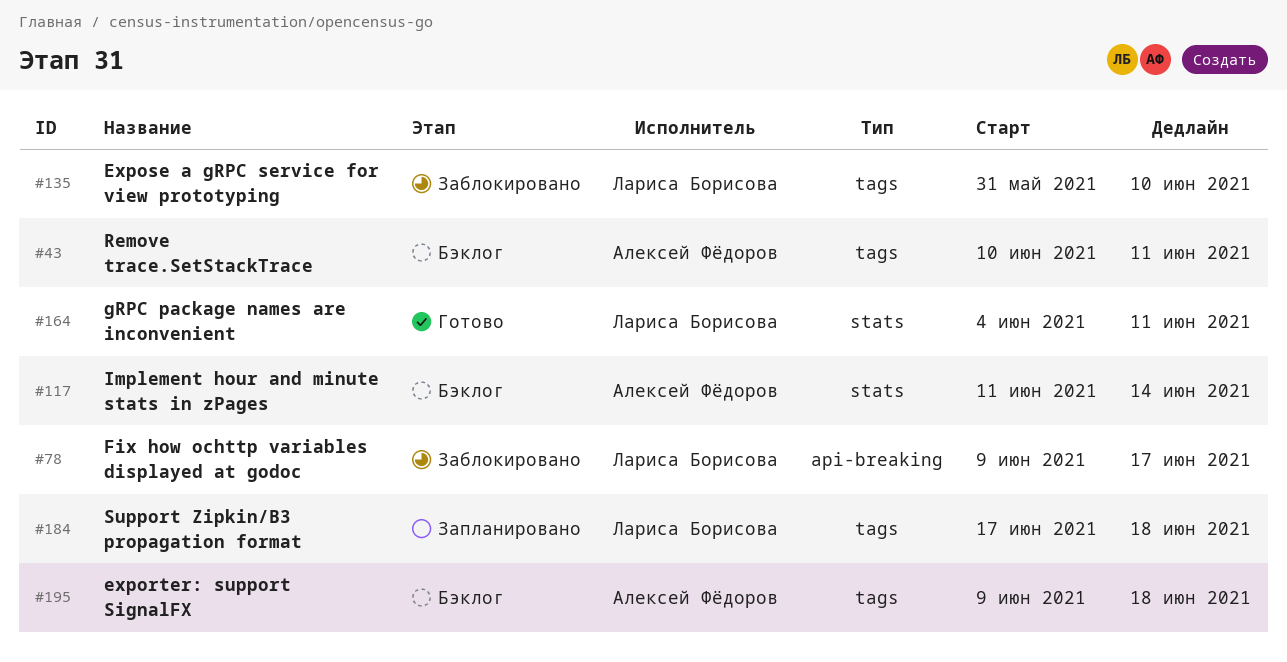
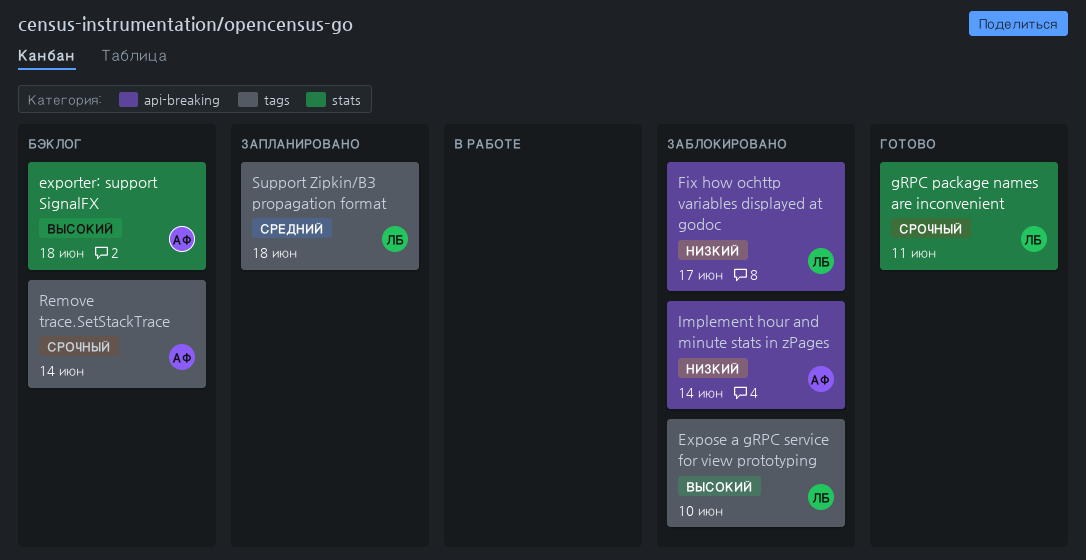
exporter: support SignalFX, label: tags -> stats
Implement hour and minute stats in zPages, status: Бэклог -> Заблокировано
Implement hour and minute stats in zPages, label: stats -> api-breaking
Remove trace.SetStackTrace, due: Jun 11 -> Jun 14

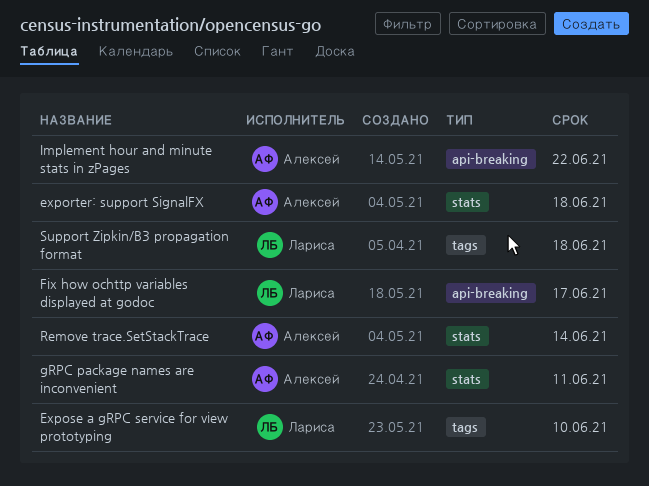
gRPC package names are inconvenient, owner: Лариса -> Алексей
Implement hour and minute stats in zPages, due: Jun 14 -> Jun 22
Remove trace.SetStackTrace, label: tags -> stats

